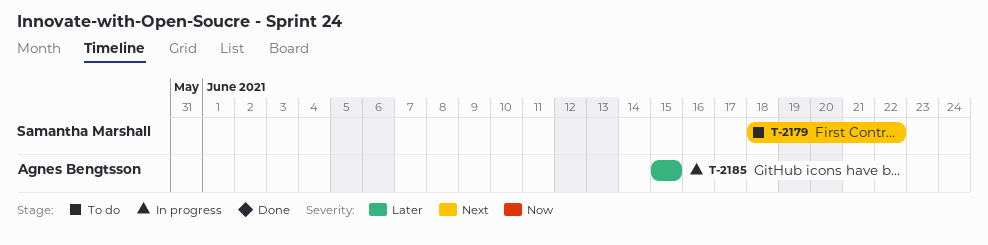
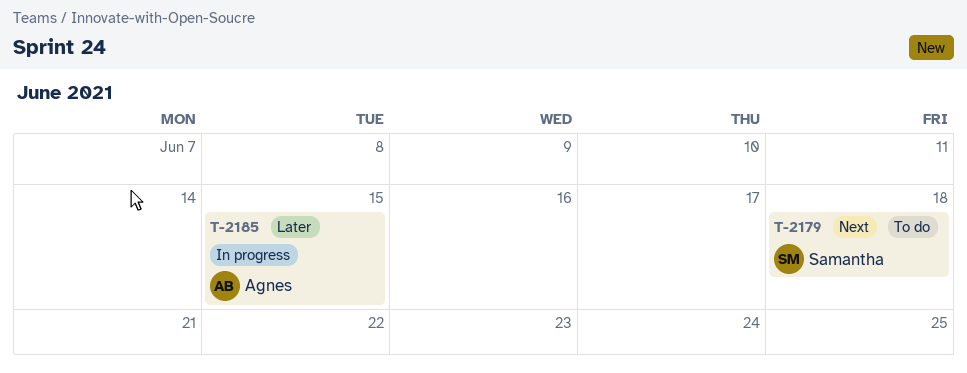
T-2179, due: Jun 22 -> Jun 18

